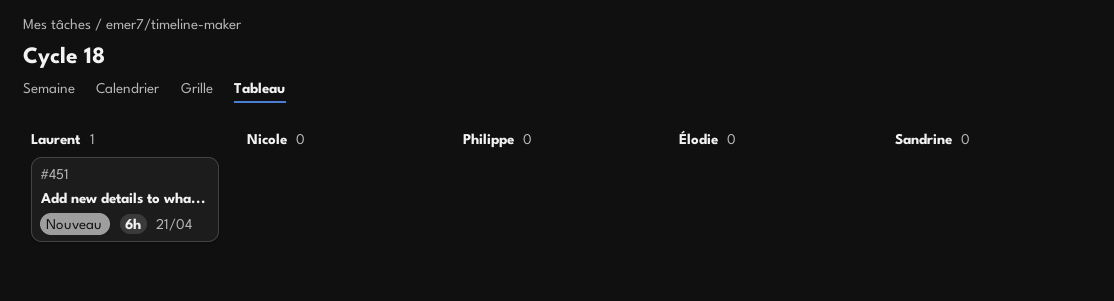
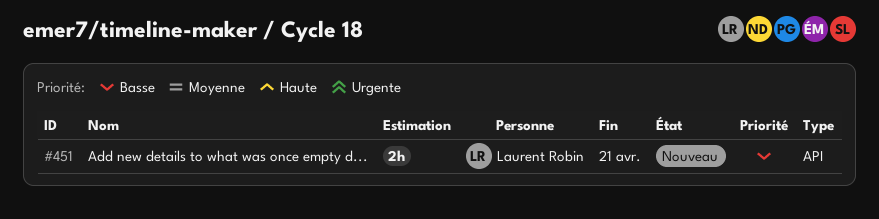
#451, estimate: 6h -> 2h

